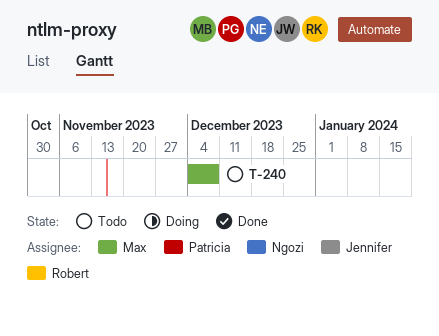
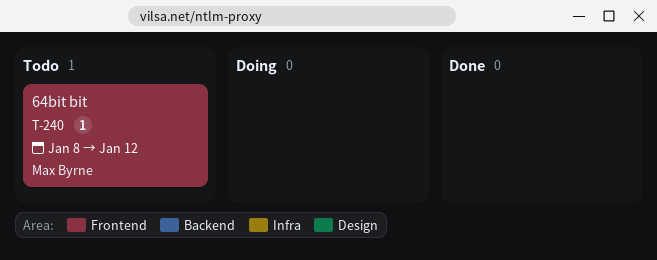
T-240, start: Dec 4 -> Jan 8
T-240, due: Dec 8 -> Jan 12

